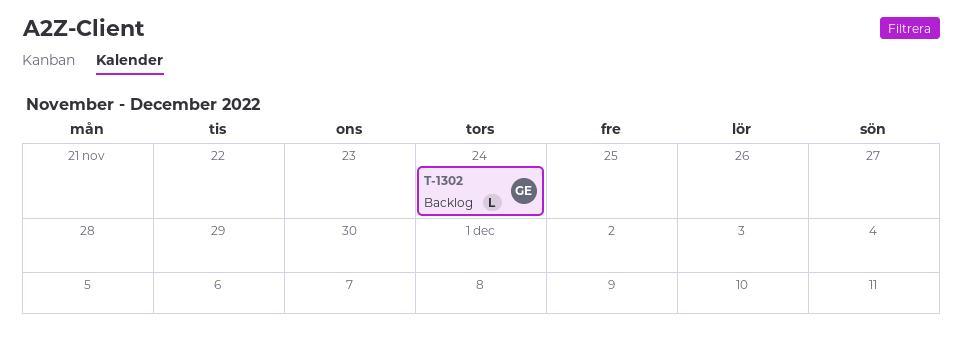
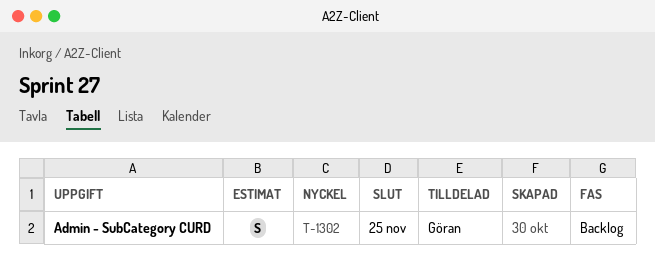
T-1302, estimate: L -> S
T-1302, due: Nov 24 -> Nov 25

